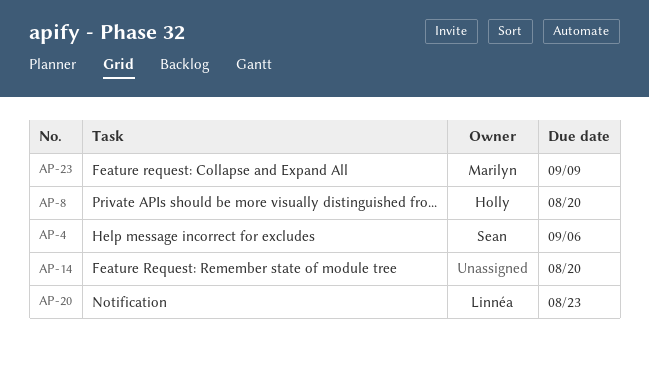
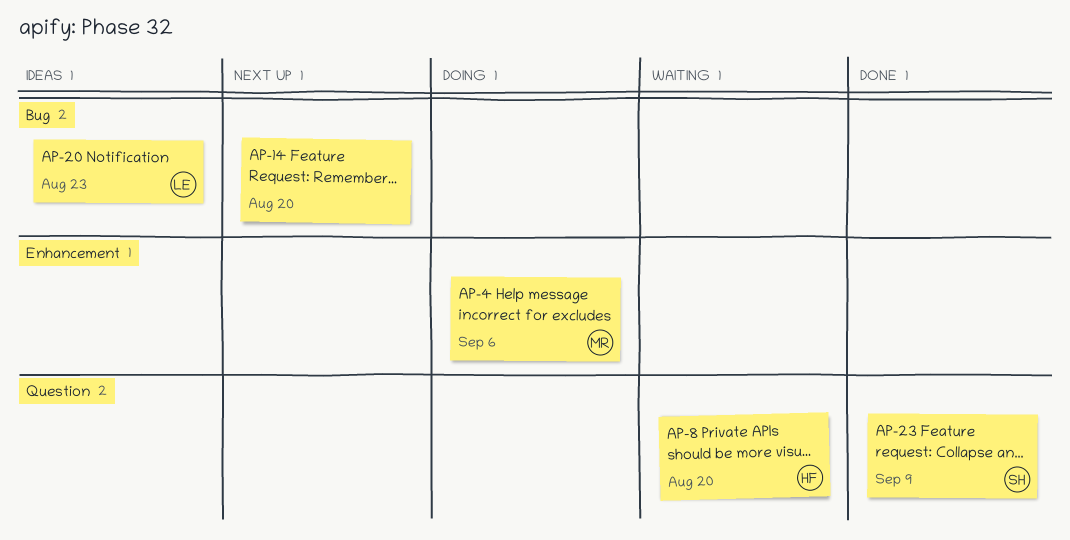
AP-4, owner: Sean -> Marilyn
AP-23, owner: Marilyn -> Sean

